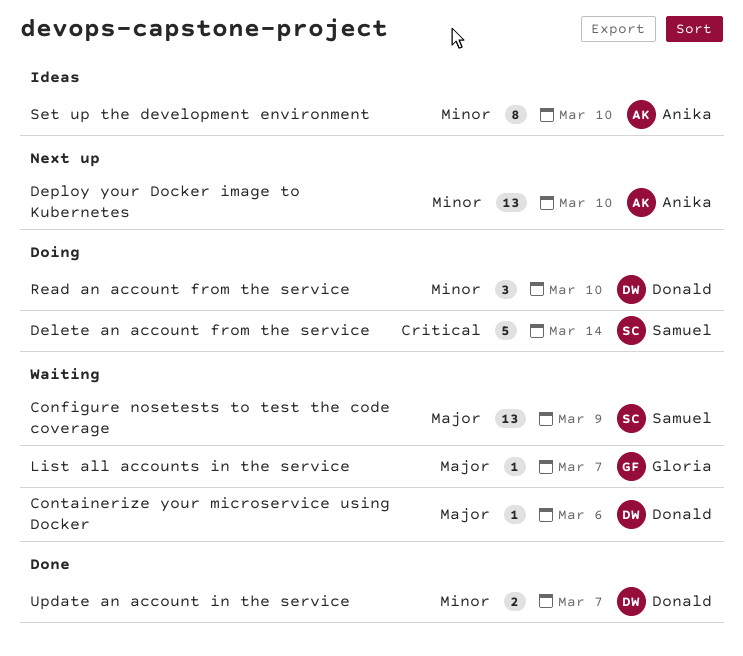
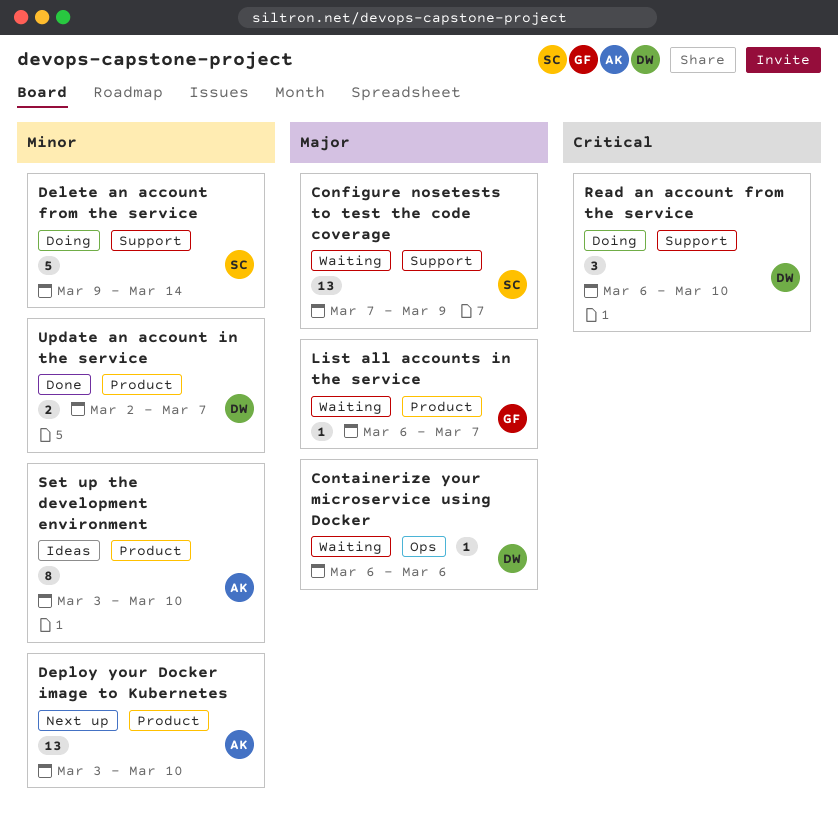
Delete an account from the service, priority: Critical -> Minor
Read an account from the service, priority: Minor -> Critical

